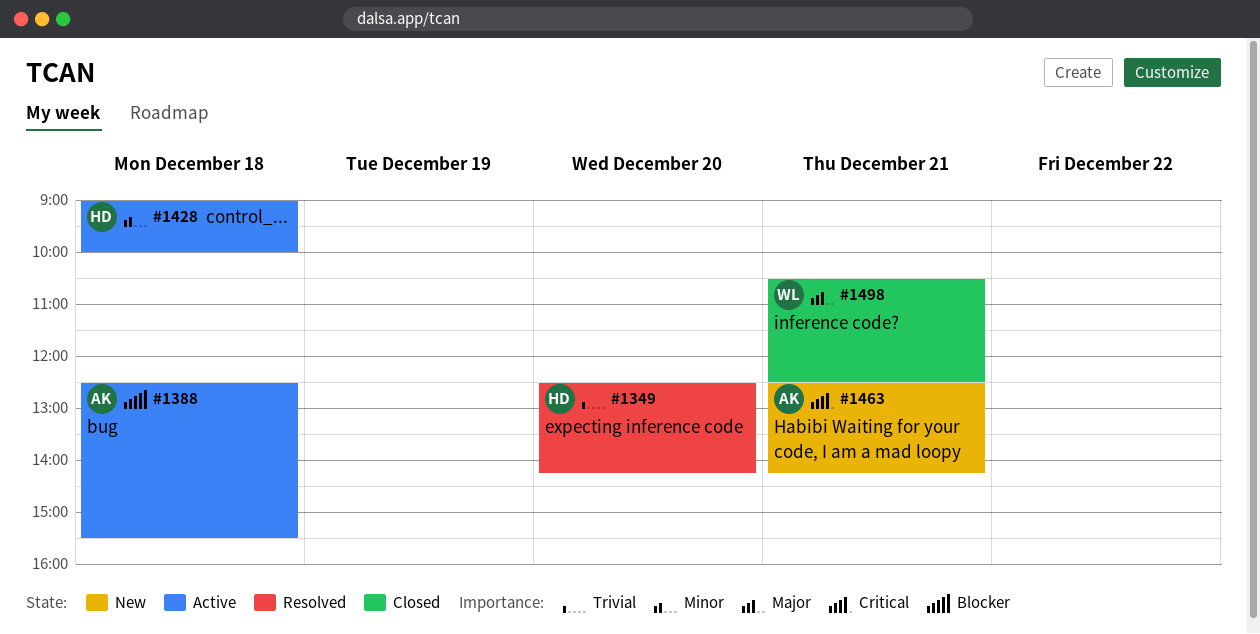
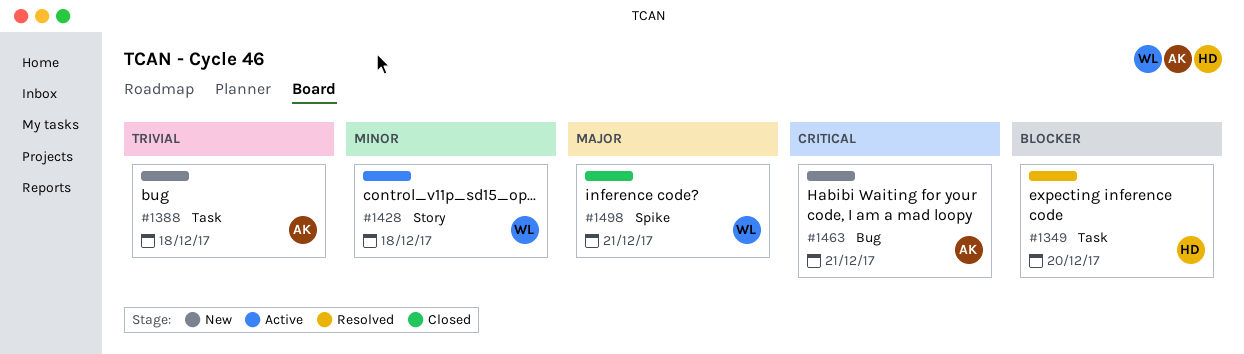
#1349, priority: Trivial -> Blocker
#1388, status: Active -> New
#1388, priority: Blocker -> Trivial
#1428, owner: HD -> WL

